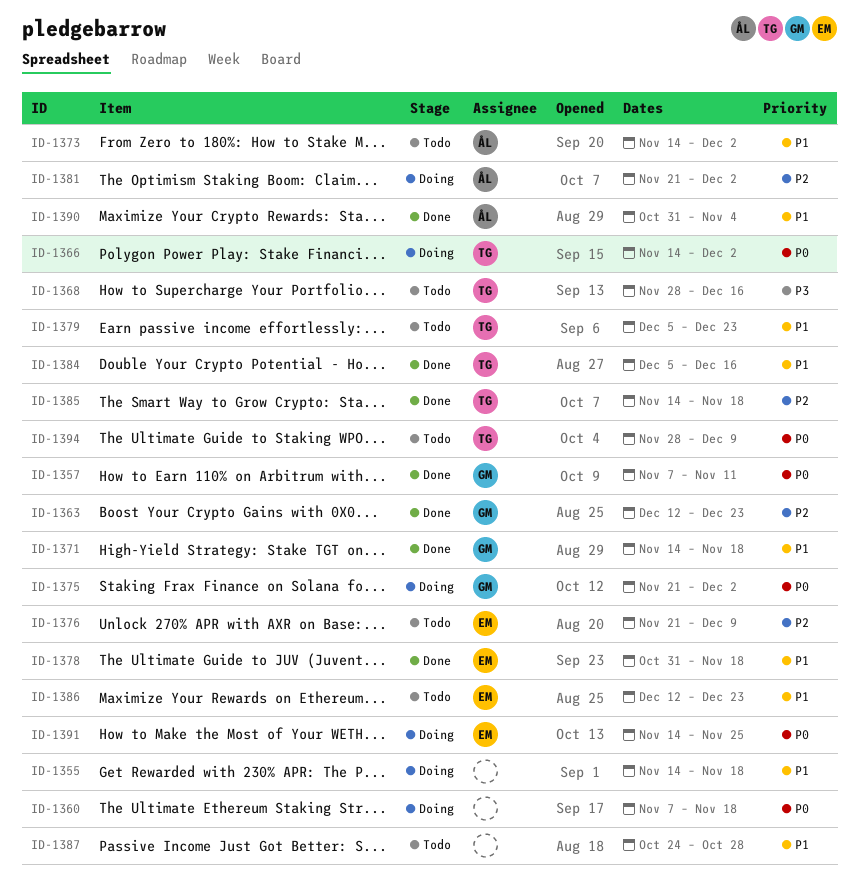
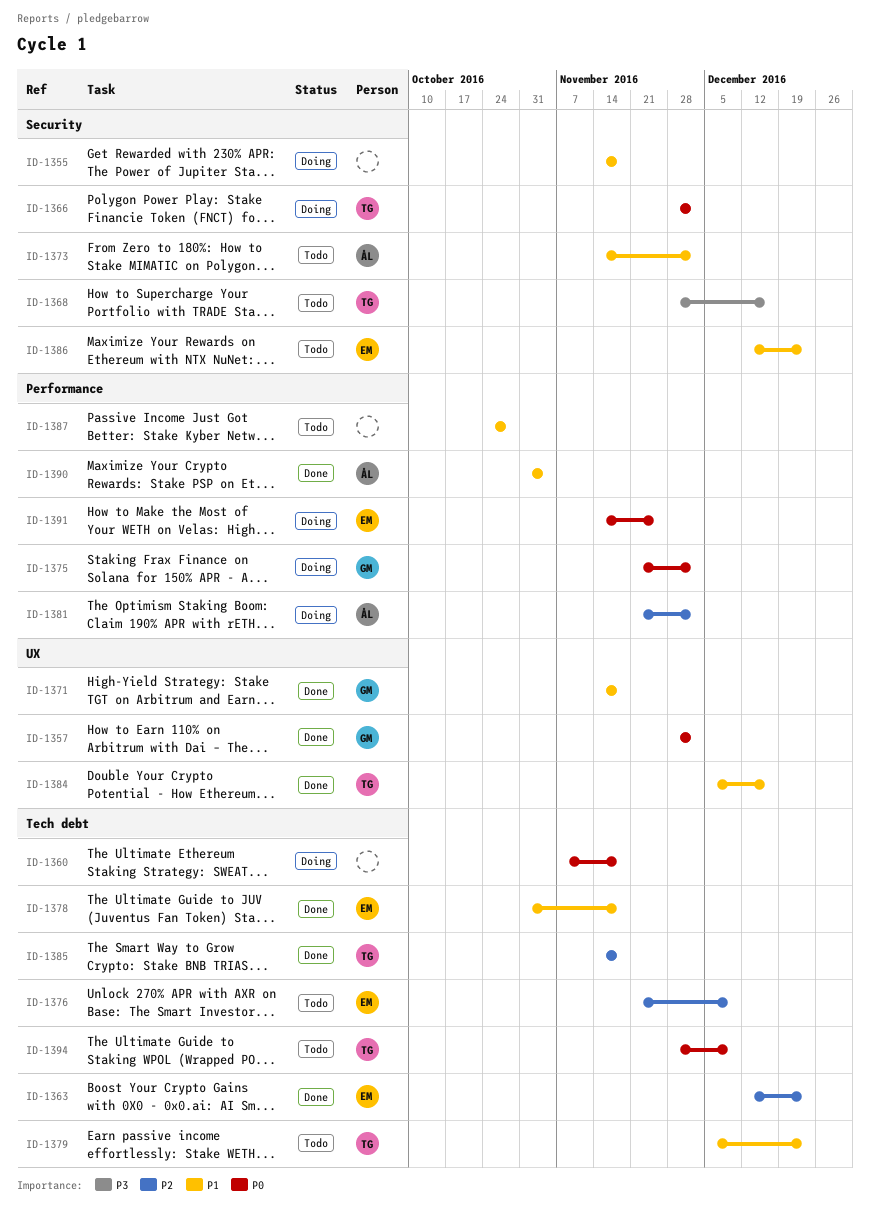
ID-1357, start: Nov 7 -> Nov 28
ID-1357, due: Nov 11 -> Dec 2
ID-1363, owner: GM -> EM
ID-1366, start: Nov 14 -> Nov 28

